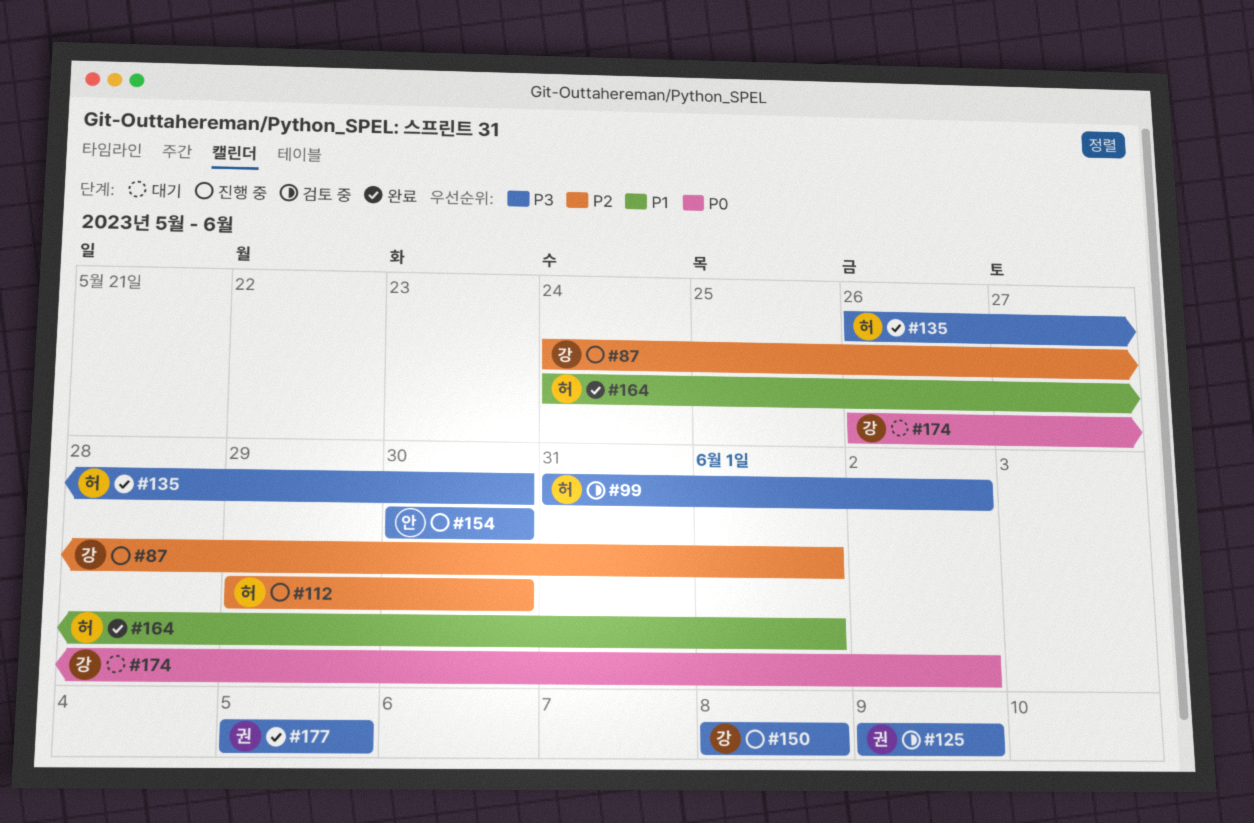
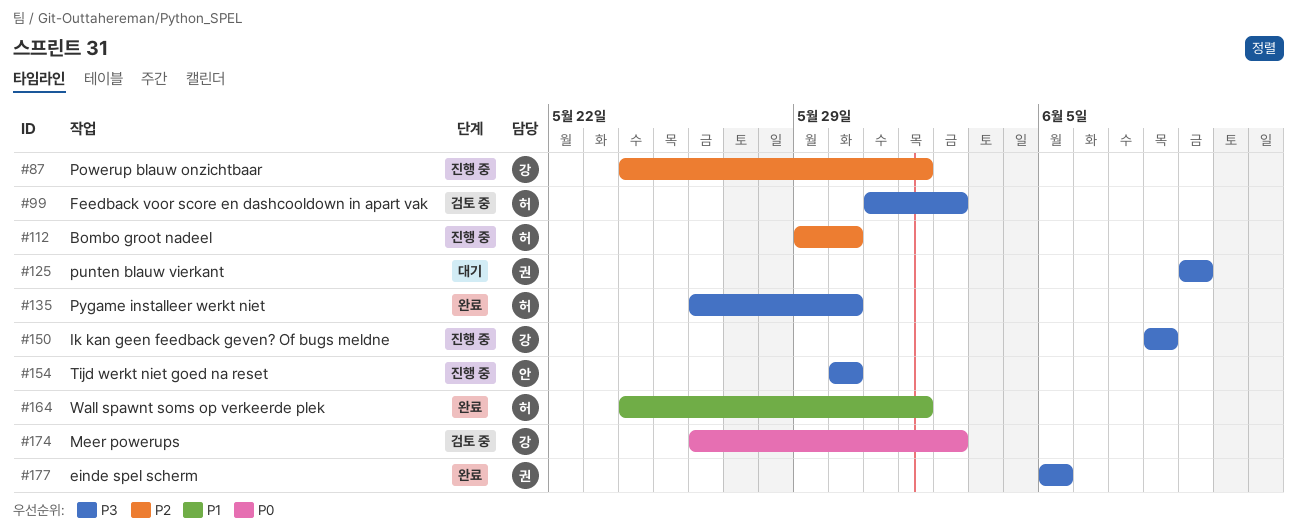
#125, status: 검토 중 -> 대기
#174, status: 대기 -> 검토 중

